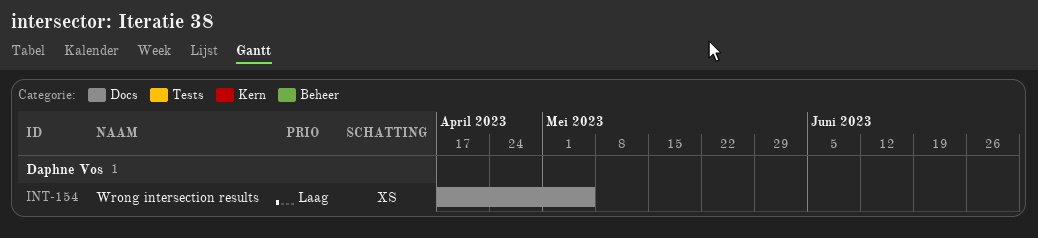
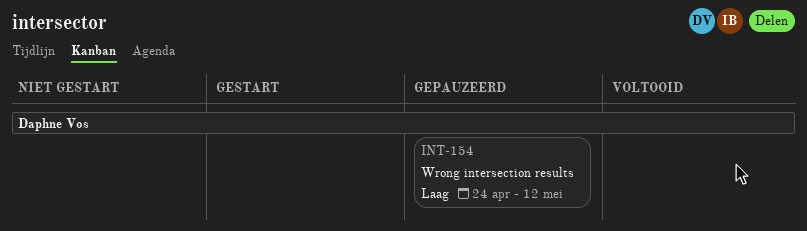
INT-154, start: Apr 17 -> Apr 24
INT-154, due: May 5 -> May 12

